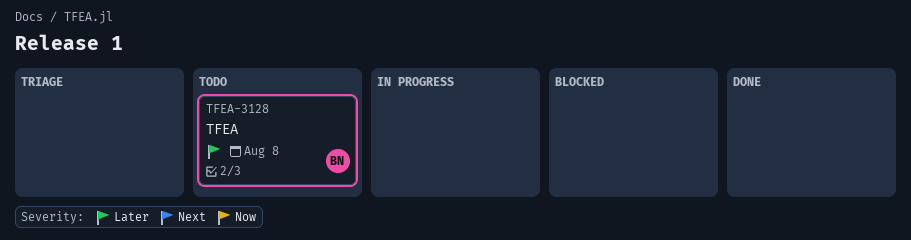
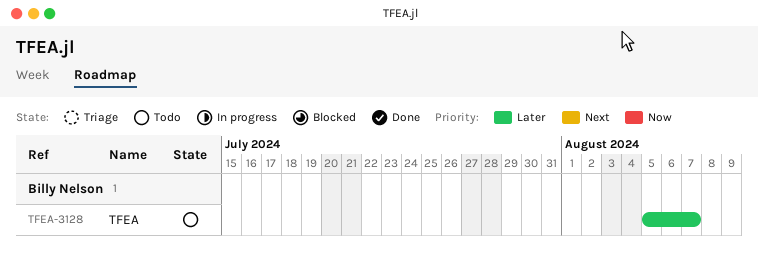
TFEA-3128, due: Aug 8 -> Aug 7

